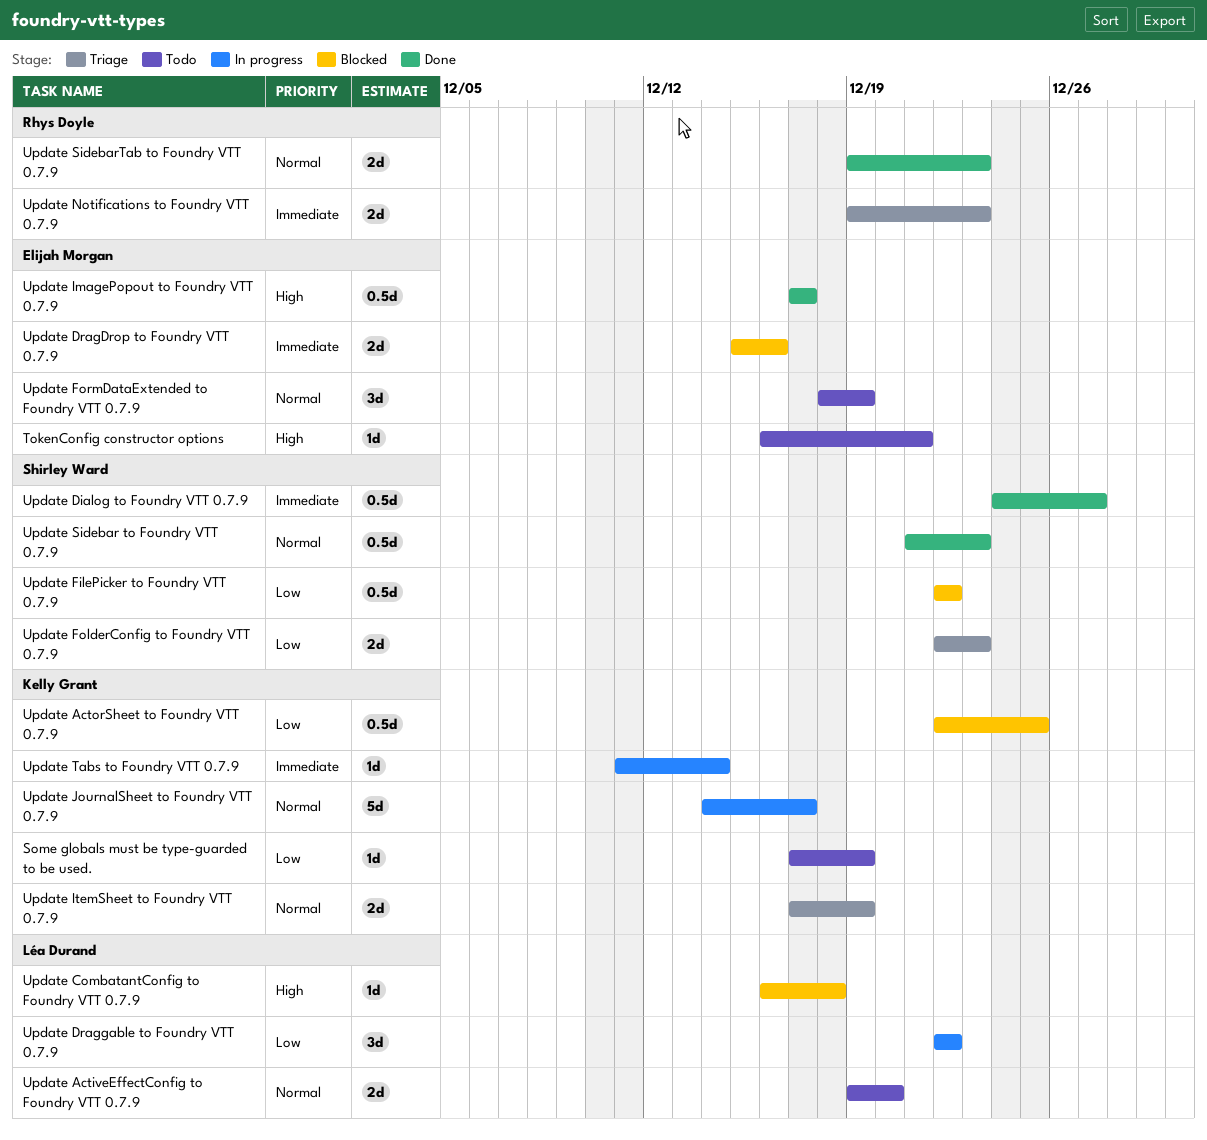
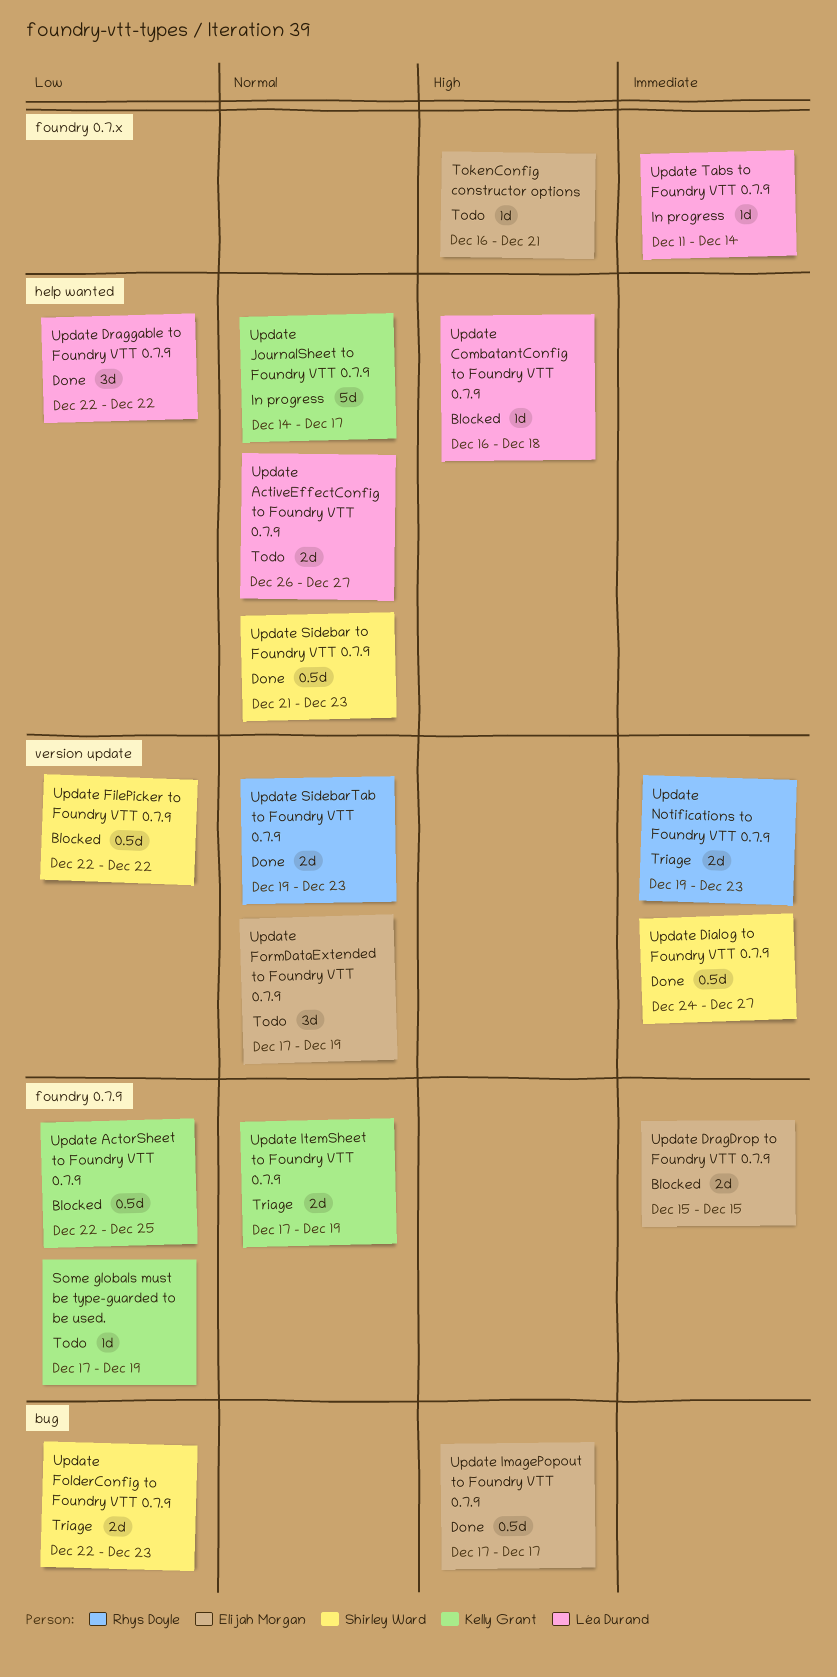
Update ActiveEffectConfig to Foundry VTT 0.7.9, start: Dec 19 -> Dec 26
Update ActiveEffectConfig to Foundry VTT 0.7.9, due: Dec 20 -> Dec 27
Update DragDrop to Foundry VTT 0.7.9, due: Dec 16 -> Dec 15
Update Draggable to Foundry VTT 0.7.9, status: In progress -> Done
Update FormDataExtended to Foundry VTT 0.7.9, start: Dec 18 -> Dec 17
Update Tabs to Foundry VTT 0.7.9, owner: Kelly Grant -> Léa Durand

